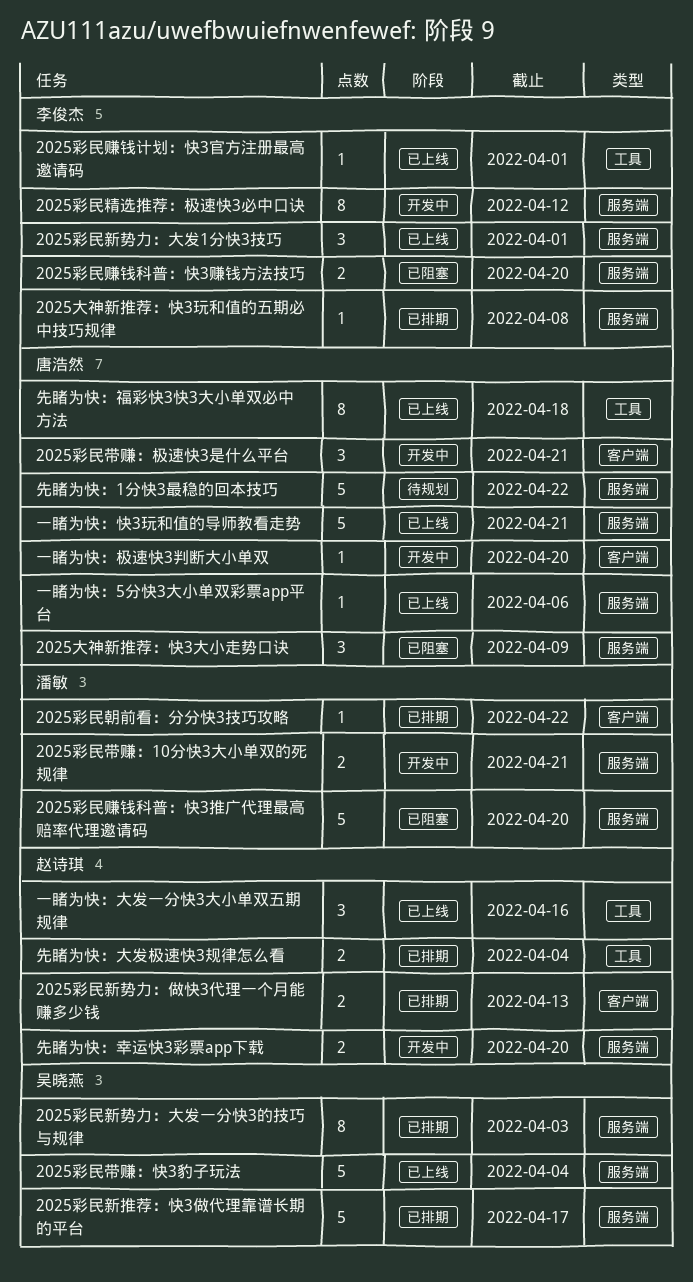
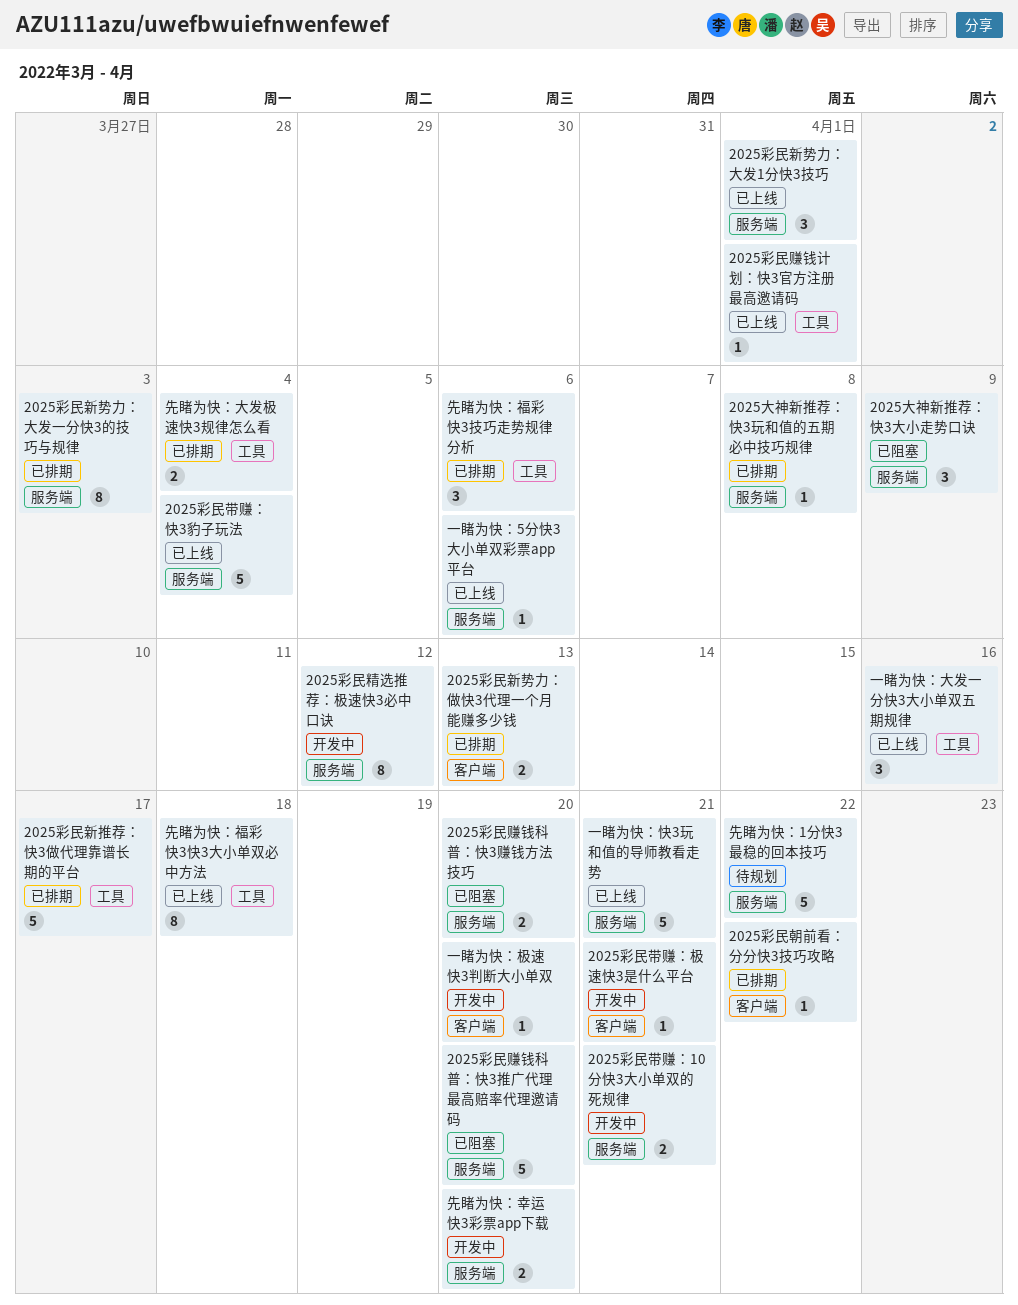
2025彩民带赚：极速快3是什么平台, estimate: 3 -> 1
2025彩民新推荐：快3做代理靠谱长期的平台, label: 服务端 -> 工具
先睹为快：福彩快3技巧走势规律分析: none -> present

